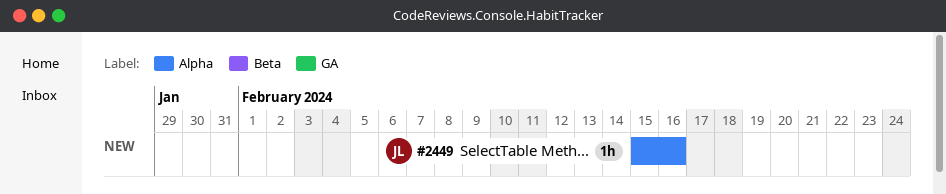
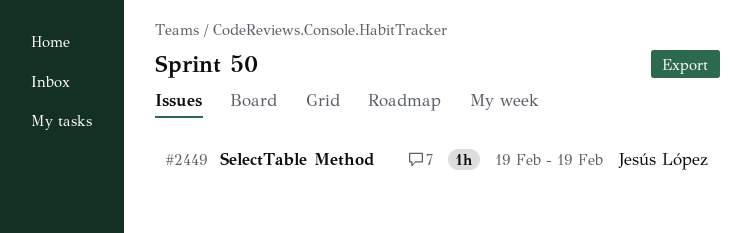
#2449, start: Feb 15 -> Feb 19
#2449, due: Feb 16 -> Feb 19

